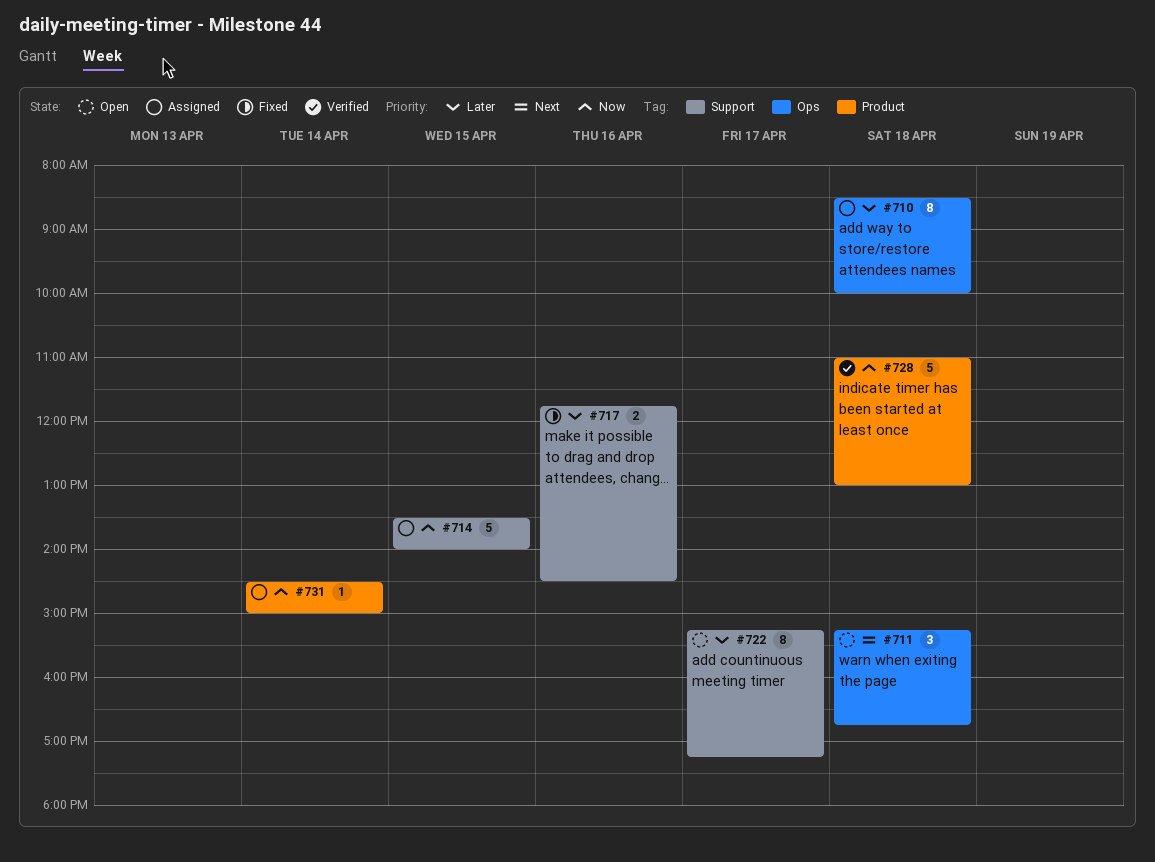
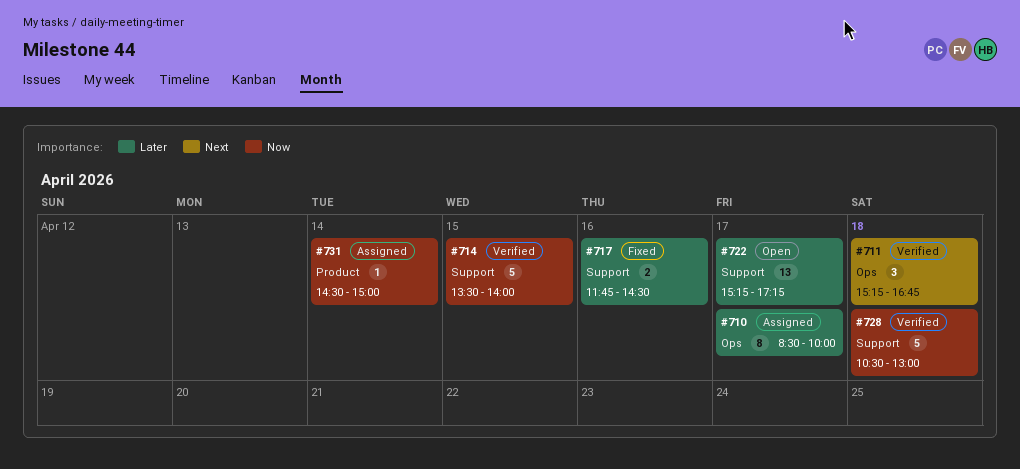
#710, day: Apr 18 -> Apr 17
#711, status: Open -> Verified
#714, status: Assigned -> Verified
#722, estimate: 8 -> 13
#728, label: Product -> Support
#728, begins: 11:00 -> 10:30

